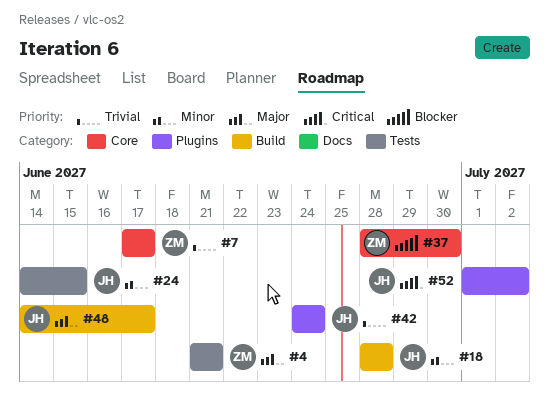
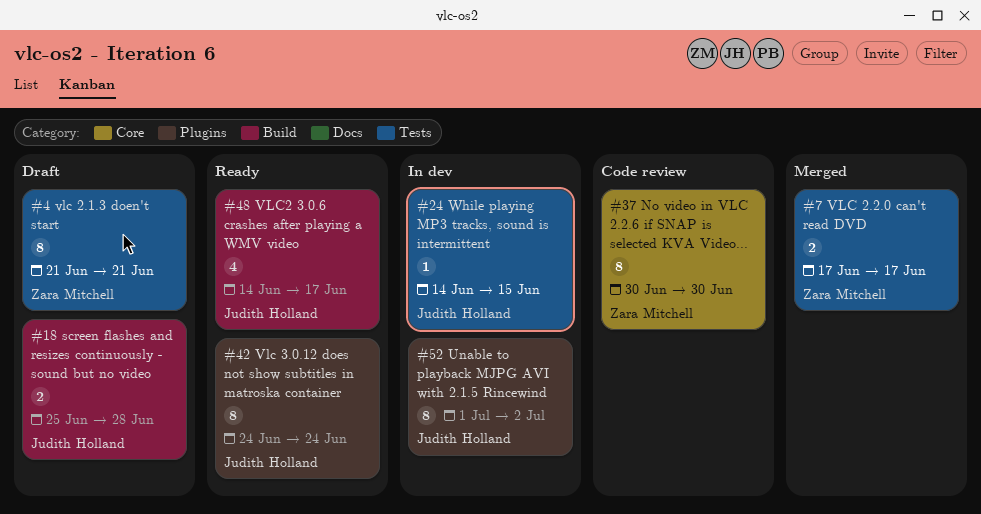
#7, label: Core -> Tests
#18, start: Jun 28 -> Jun 25
#37, start: Jun 28 -> Jun 30

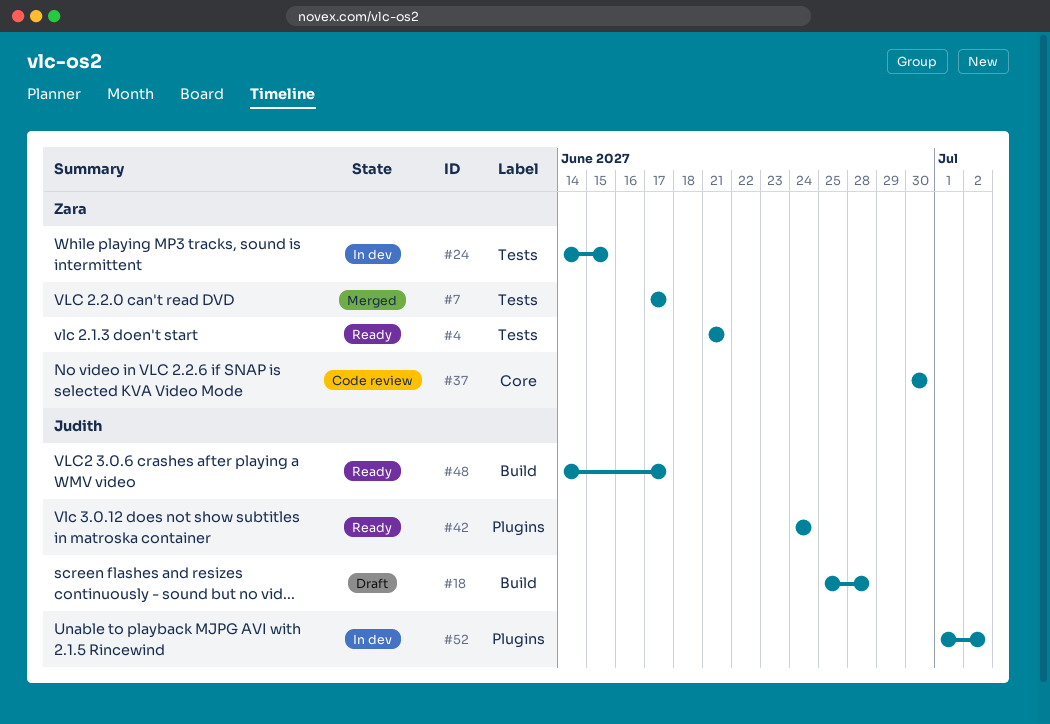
#4, status: Draft -> Ready
#24, owner: Judith Holland -> Zara Mitchell

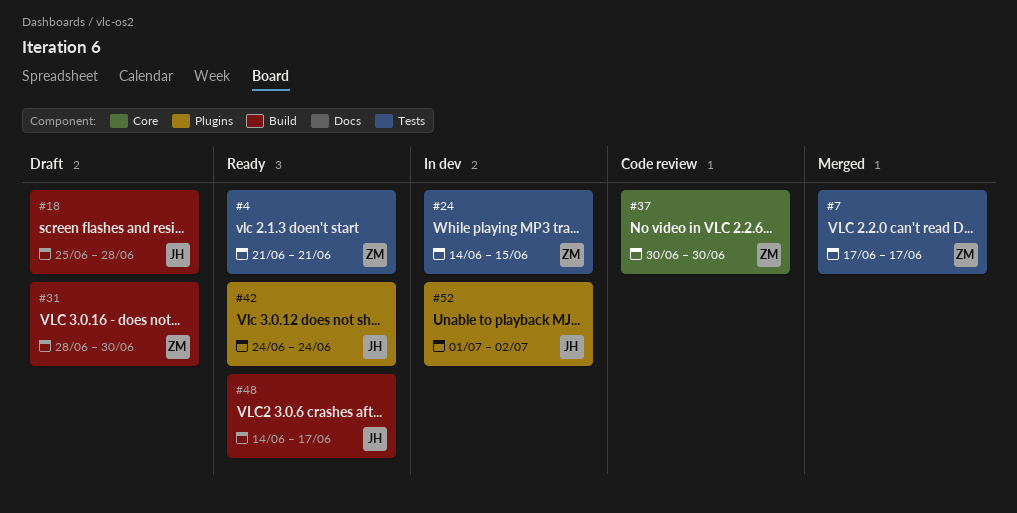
#31: none -> present

